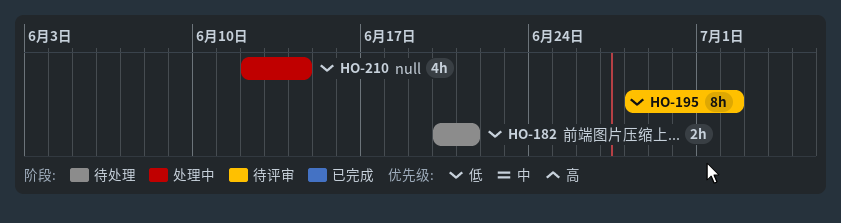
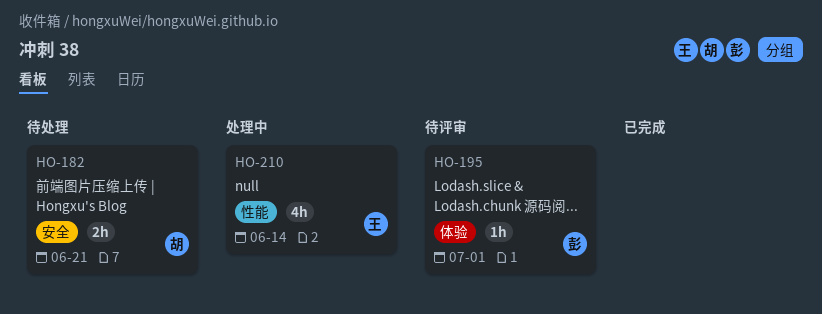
HO-195, estimate: 8h -> 1h
HO-195, due: Jul 2 -> Jul 1

